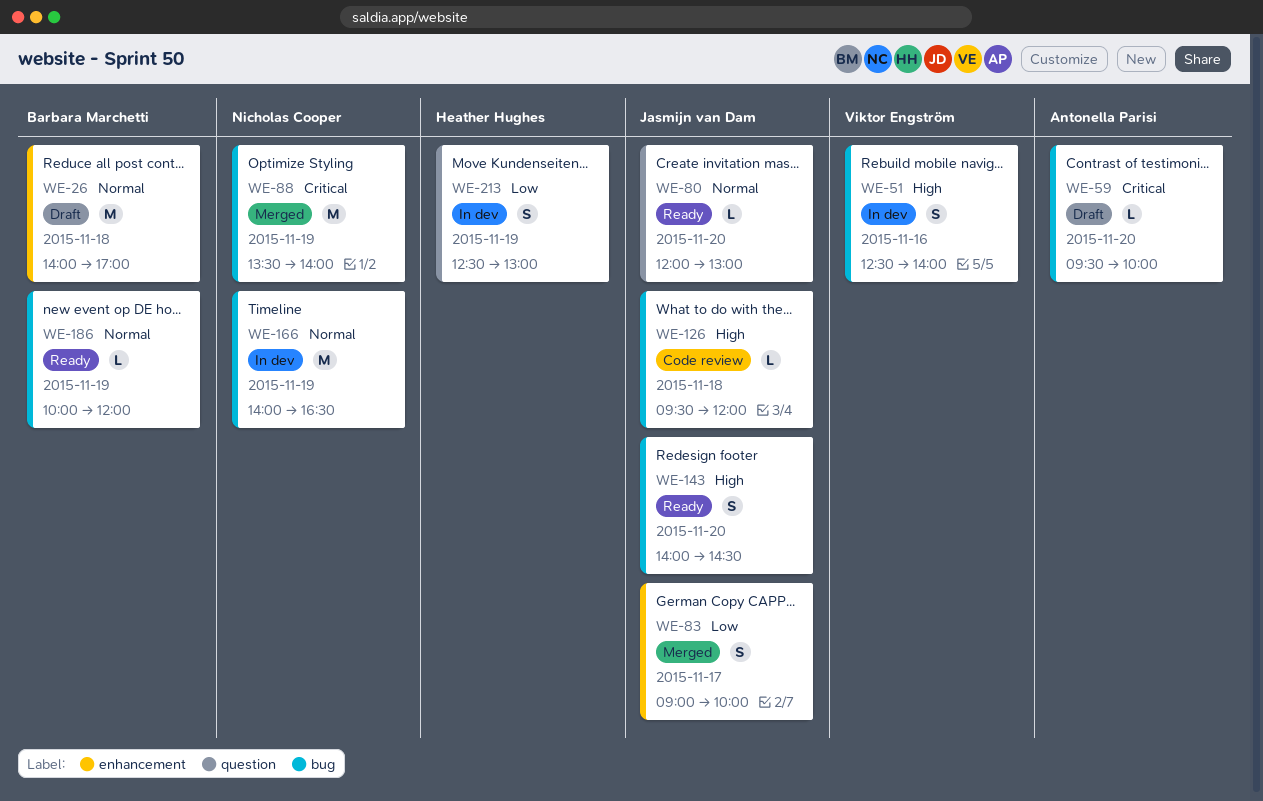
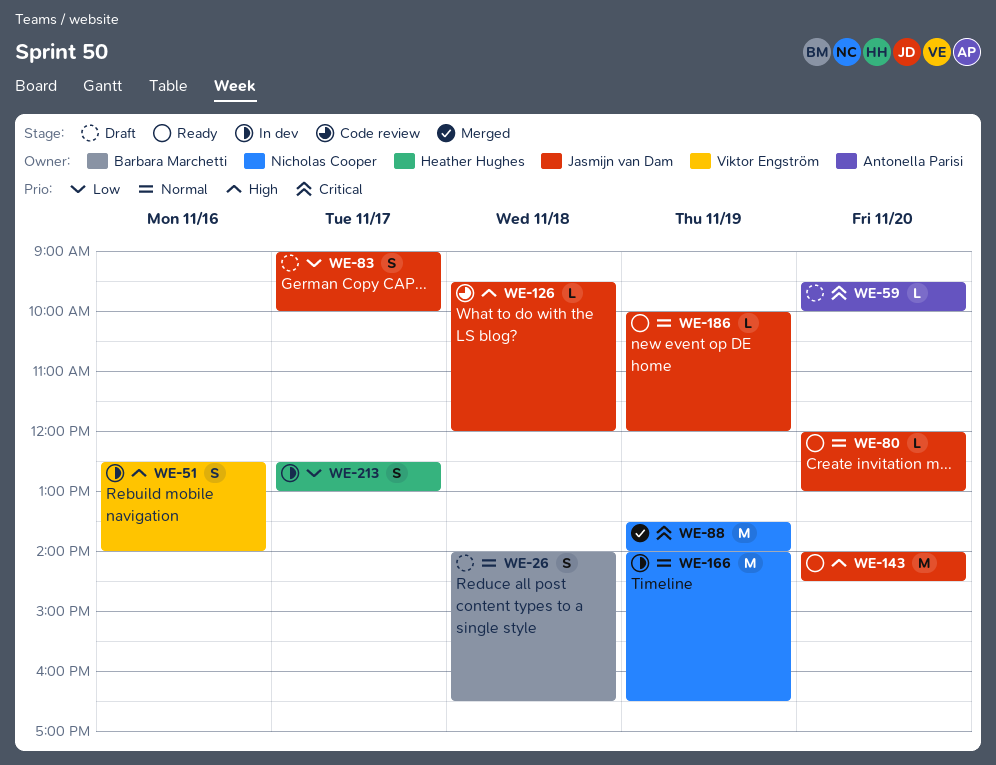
WE-26, estimate: M -> S
WE-26, ends: 17:00 -> 16:30
WE-83, status: Merged -> Draft
WE-143, estimate: S -> M
WE-186, owner: Barbara Marchetti -> Jasmijn van Dam
WE-213, day: Nov 19 -> Nov 17

